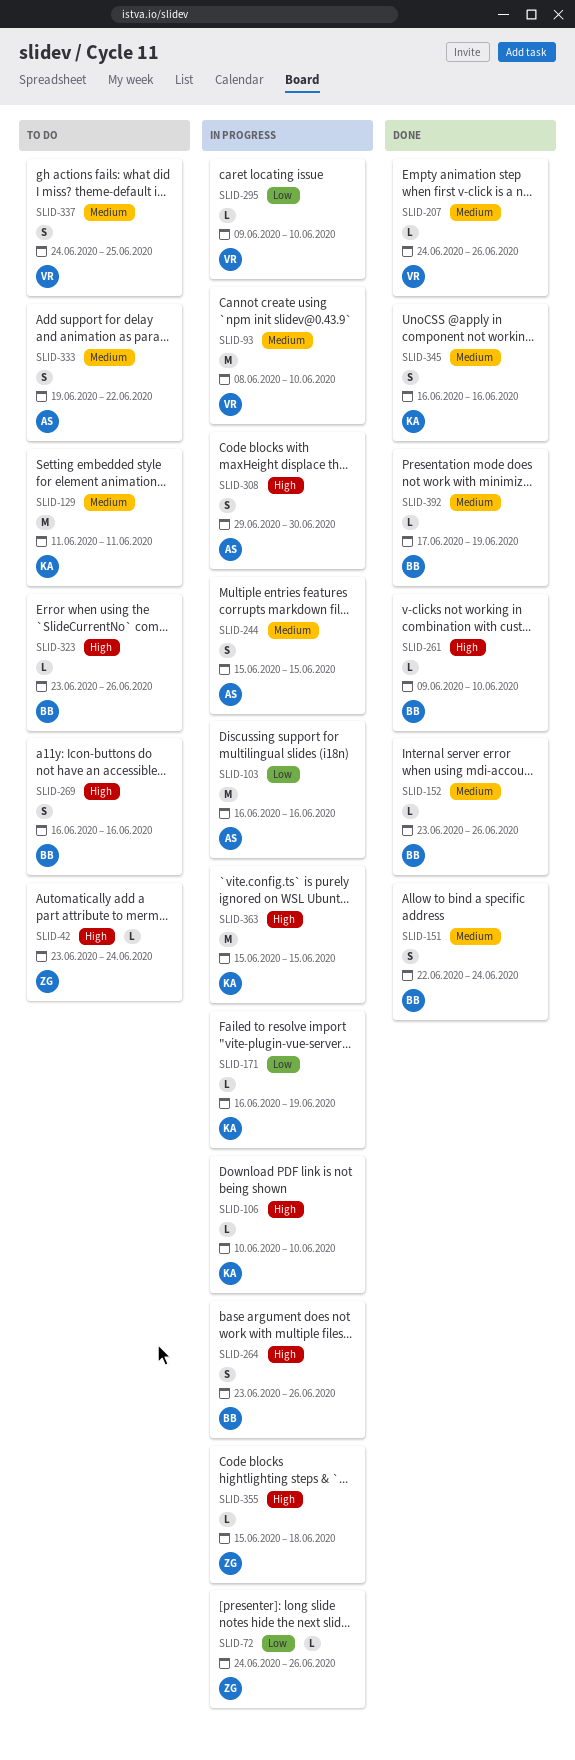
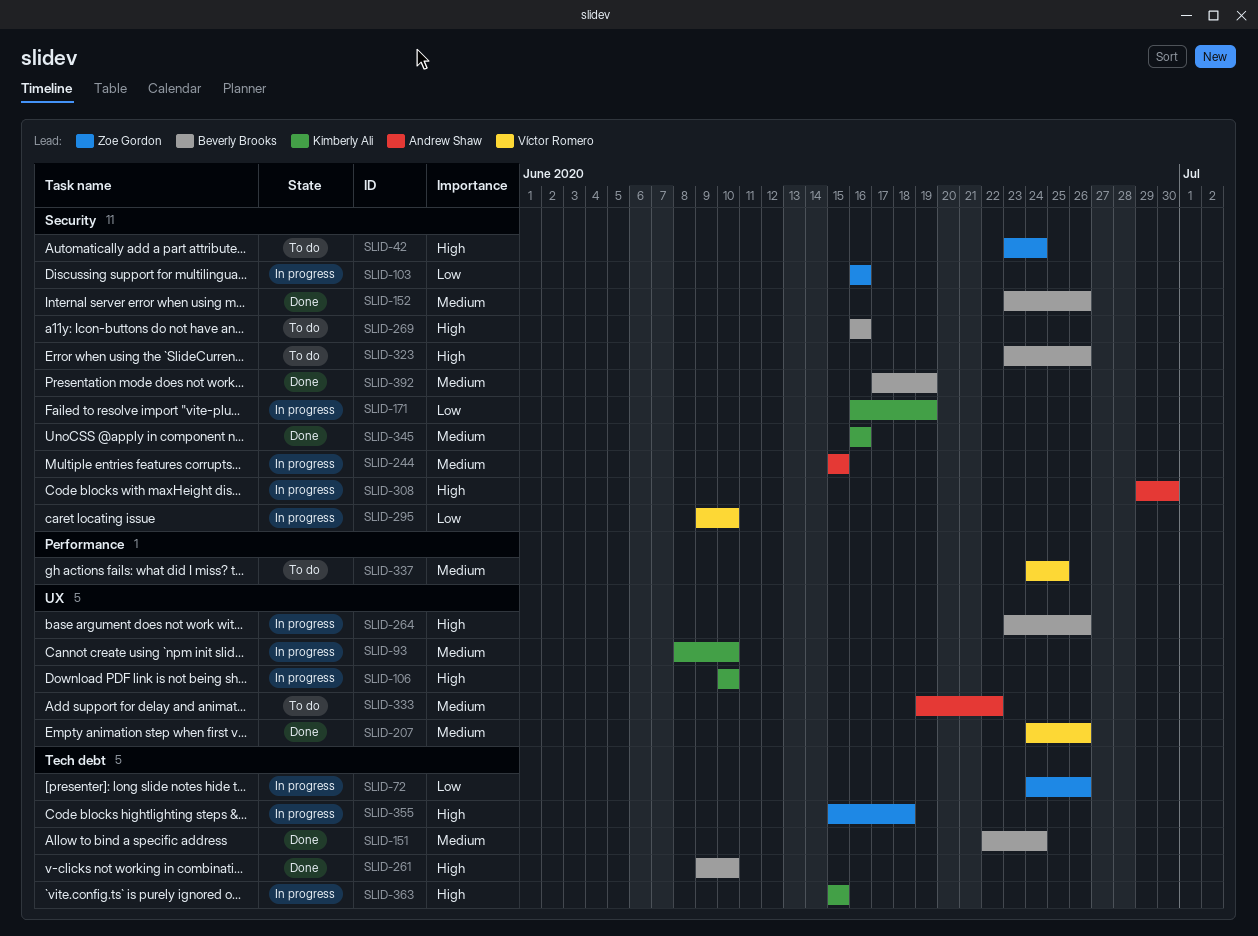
SLID-93, owner: Víctor Romero -> Kimberly Ali
SLID-103, owner: Andrew Shaw -> Zoe Gordon
SLID-129: present -> none

